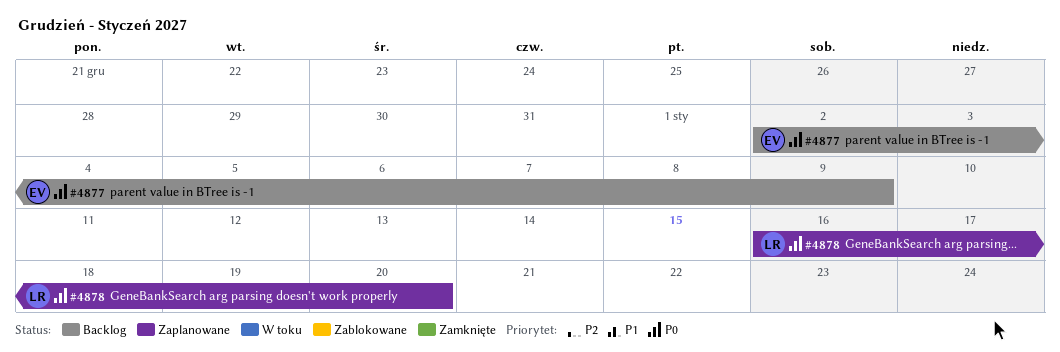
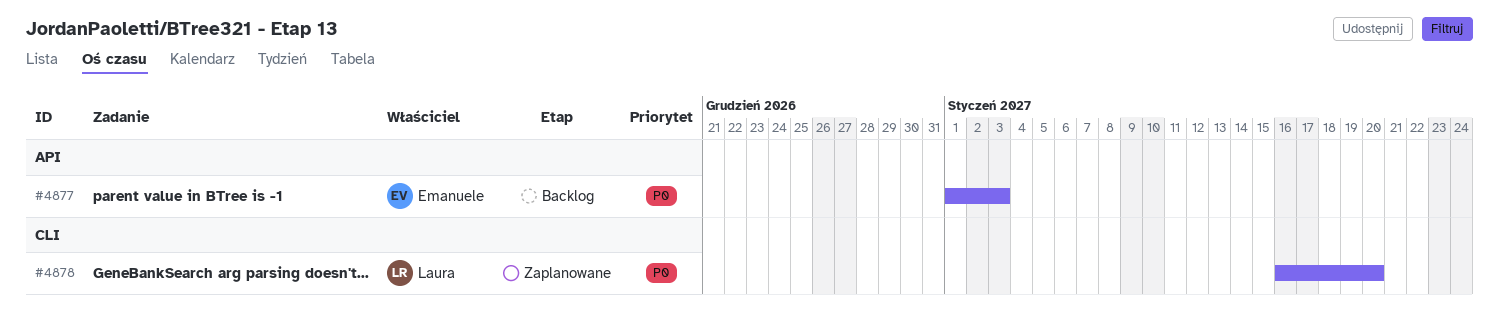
#4877, start: Jan 2 -> Jan 1
#4877, due: Jan 9 -> Jan 3

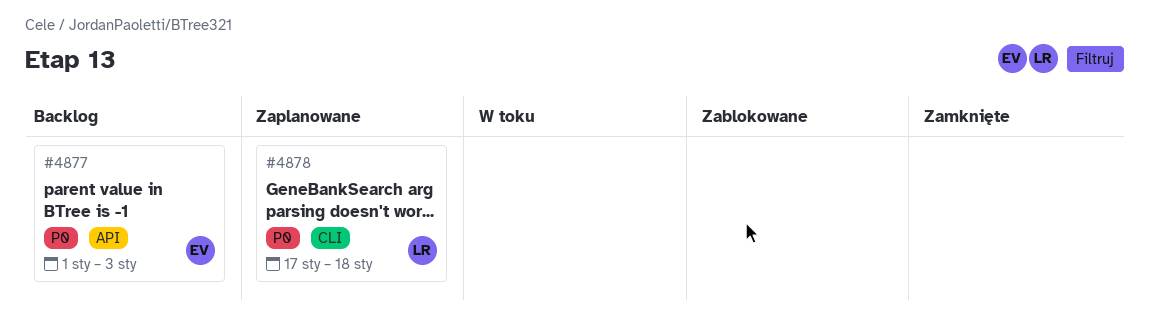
#4878, start: Jan 16 -> Jan 17
#4878, due: Jan 20 -> Jan 18

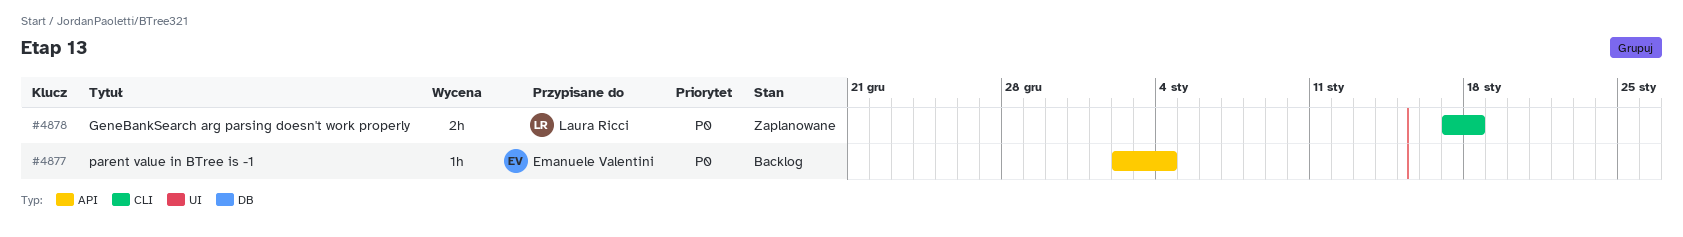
#4877, start: Jan 1 -> Jan 2
#4877, due: Jan 3 -> Jan 4

